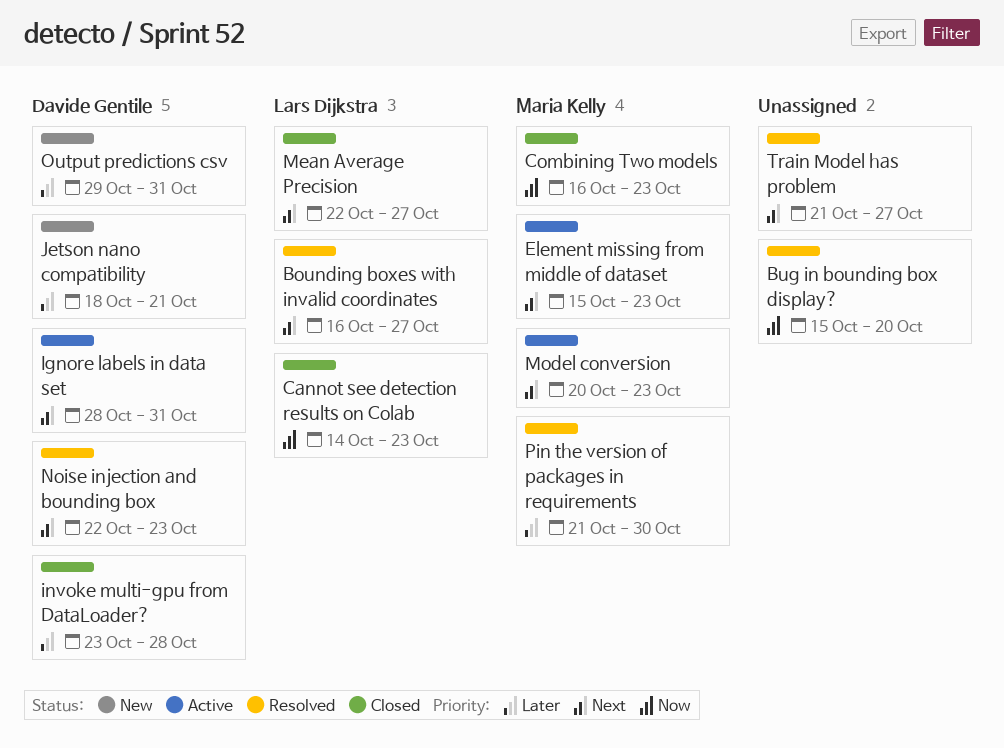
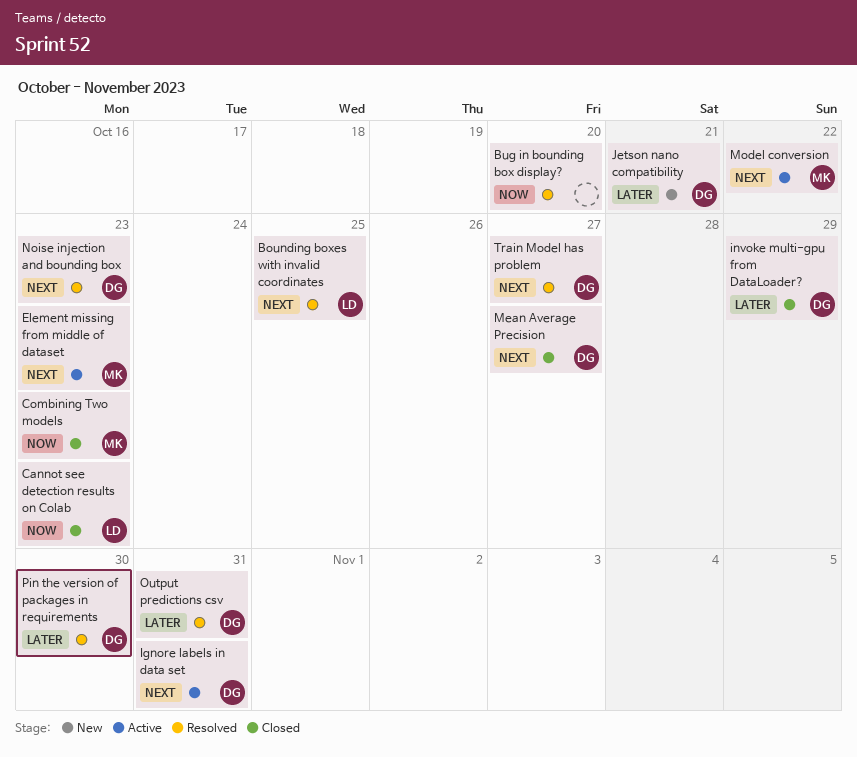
Bounding boxes with invalid coordinates, due: Oct 27 -> Oct 25
invoke multi-gpu from DataLoader?, due: Oct 28 -> Oct 29
Mean Average Precision, owner: Lars Dijkstra -> Davide Gentile
Model conversion, due: Oct 23 -> Oct 22
Output predictions csv, status: New -> Resolved
Pin the version of packages in requirements, owner: Maria Kelly -> Davide Gentile
Train Model has problem, owner: none -> Davide Gentile

